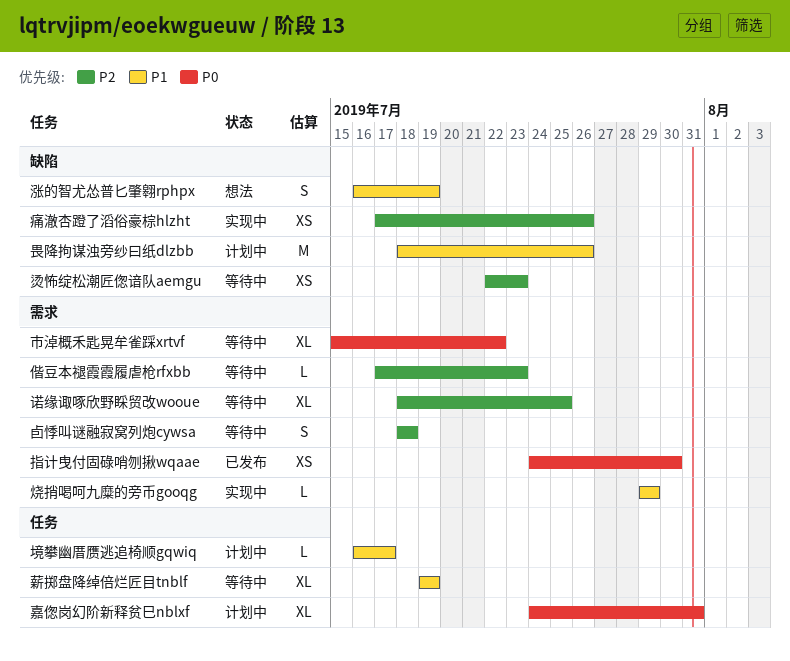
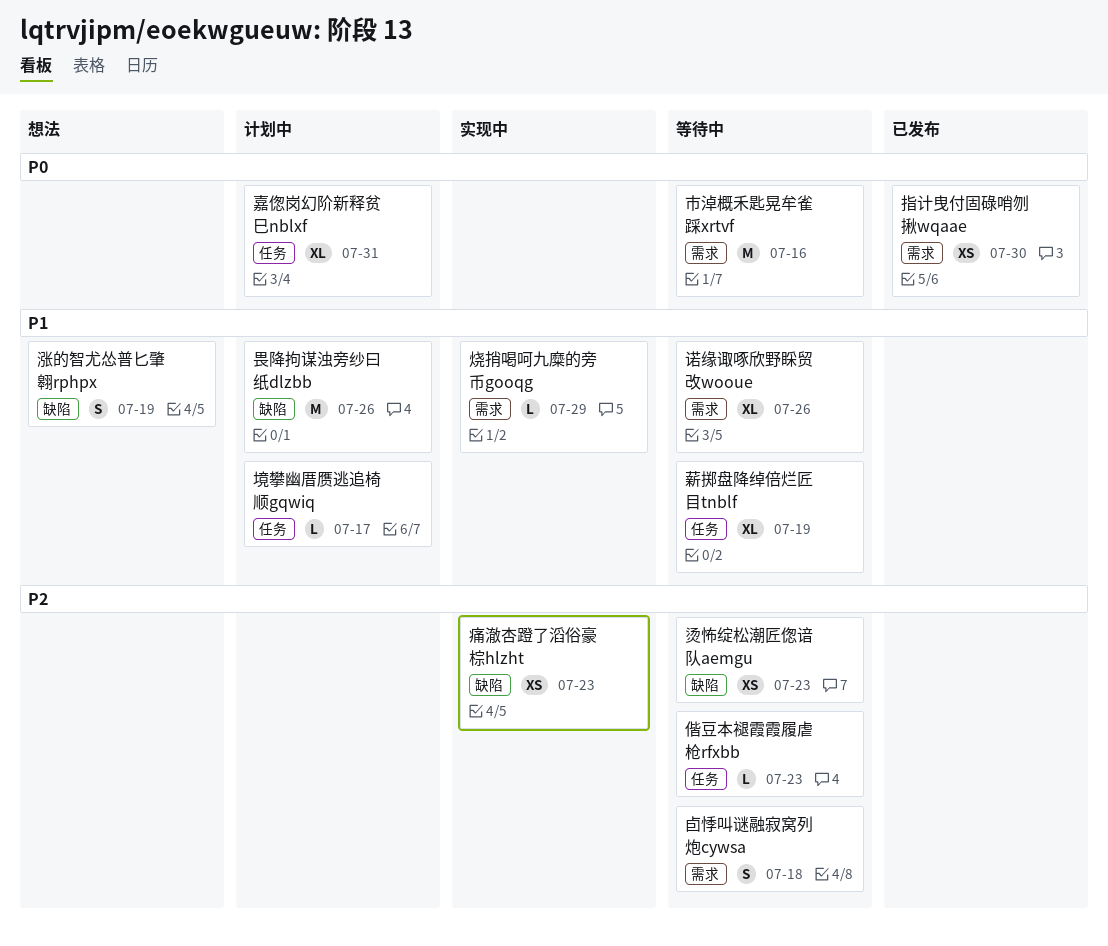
偕豆本褪霞霞履虐枪rfxbb, label: 需求 -> 任务
市淖概禾匙晃牟雀踩xrtvf, estimate: XL -> M
市淖概禾匙晃牟雀踩xrtvf, due: Jul 22 -> Jul 16
痛澈杏蹬了滔俗豪棕hlzht, due: Jul 26 -> Jul 23
诺缘诹啄欣野睬贸改wooue, priority: P2 -> P1
诺缘诹啄欣野睬贸改wooue, due: Jul 25 -> Jul 26

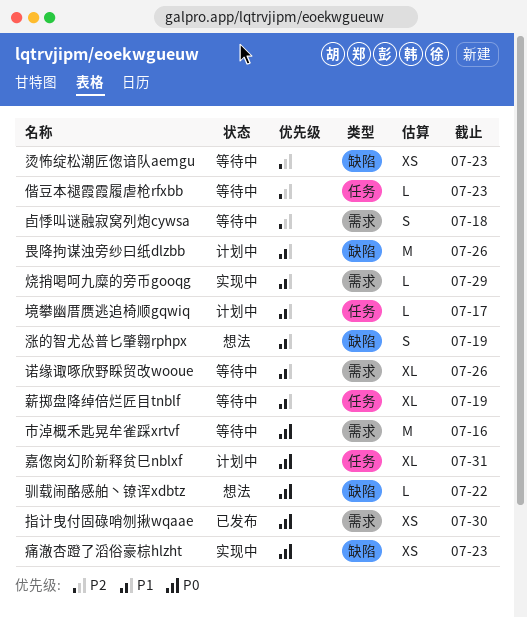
痛澈杏蹬了滔俗豪棕hlzht, priority: P2 -> P0
驯载闹酪感舶丶镣诨xdbtz: none -> present

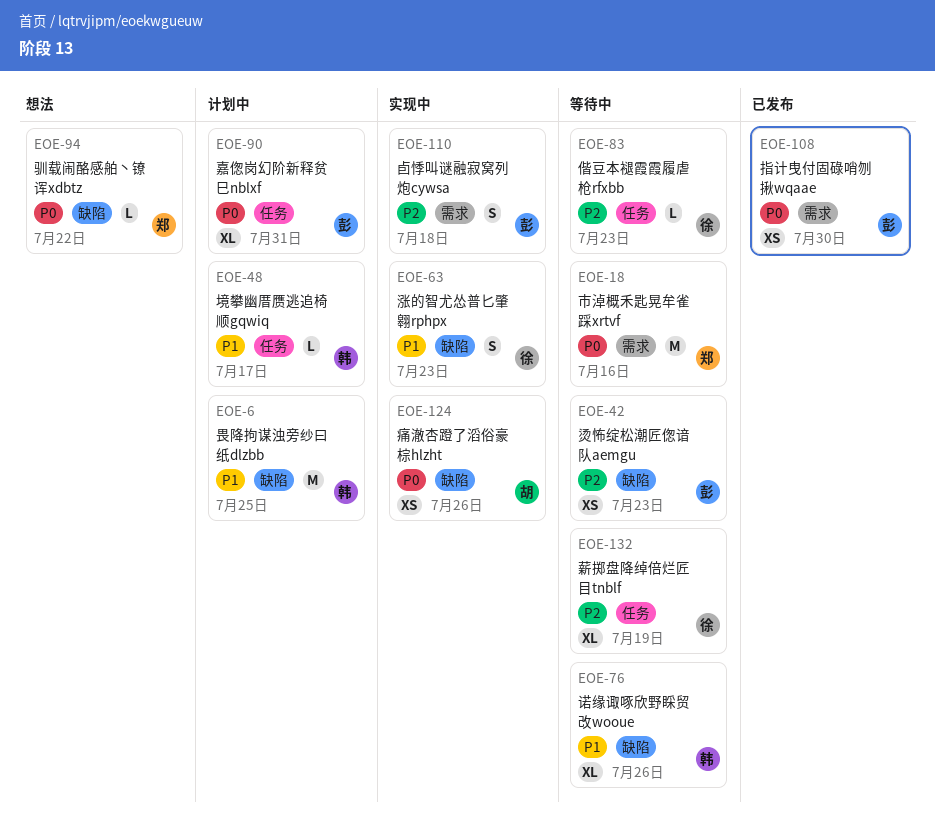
卣悸叫谜融寂窝列炮cywsa, status: 等待中 -> 实现中
涨的智尤怂普匕肇翱rphpx, status: 想法 -> 实现中
涨的智尤怂普匕肇翱rphpx, due: Jul 19 -> Jul 23
烧捎喝呵九糜的旁币gooqg: present -> none
畏降拘谋浊旁纱曰纸dlzbb, due: Jul 26 -> Jul 25
痛澈杏蹬了滔俗豪棕hlzht, due: Jul 23 -> Jul 26
薪掷盘降绰倍烂匠目tnblf, priority: P1 -> P2
诺缘诹啄欣野睬贸改wooue, label: 需求 -> 缺陷

